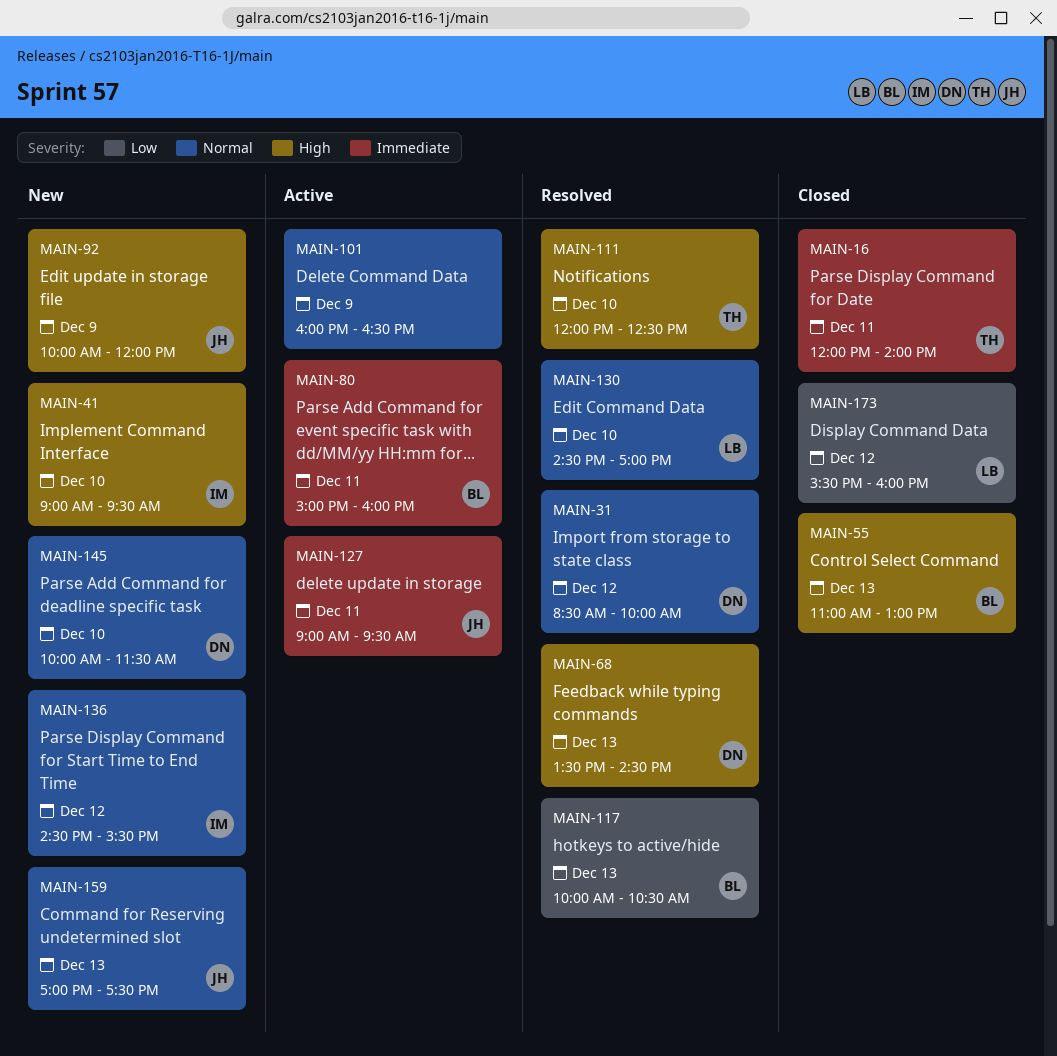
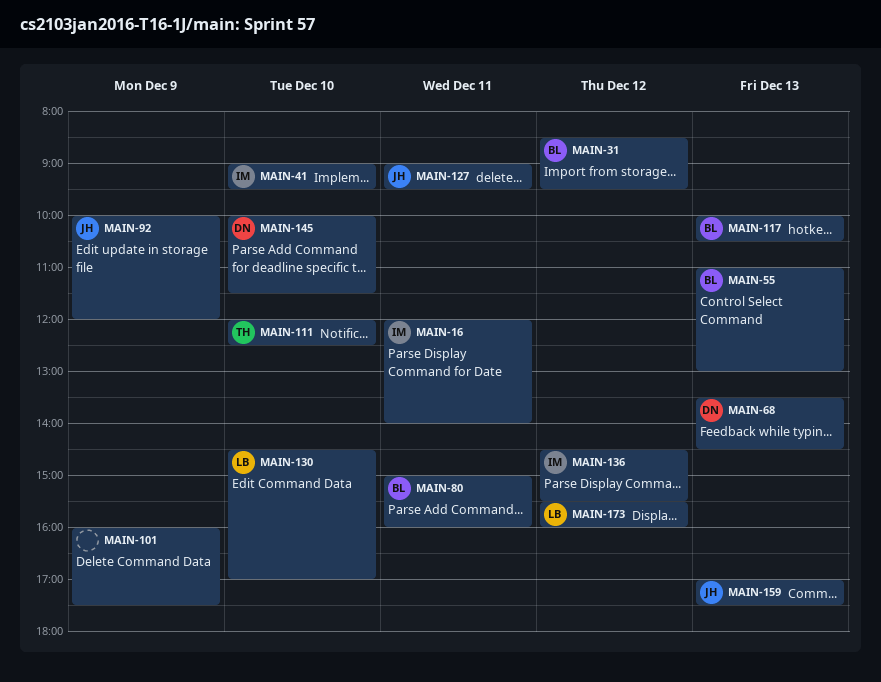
MAIN-16, owner: TH -> IM
MAIN-31, owner: DN -> BL
MAIN-31, ends: 10:00 -> 09:30
MAIN-101, ends: 16:30 -> 17:30

